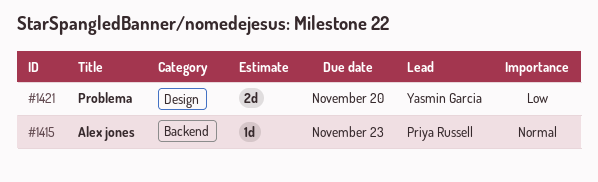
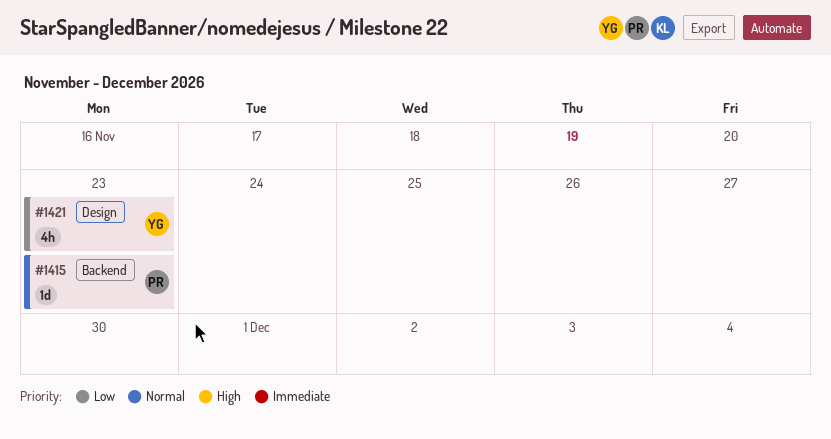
#1421, estimate: 2d -> 4h
#1421, due: Nov 20 -> Nov 23

